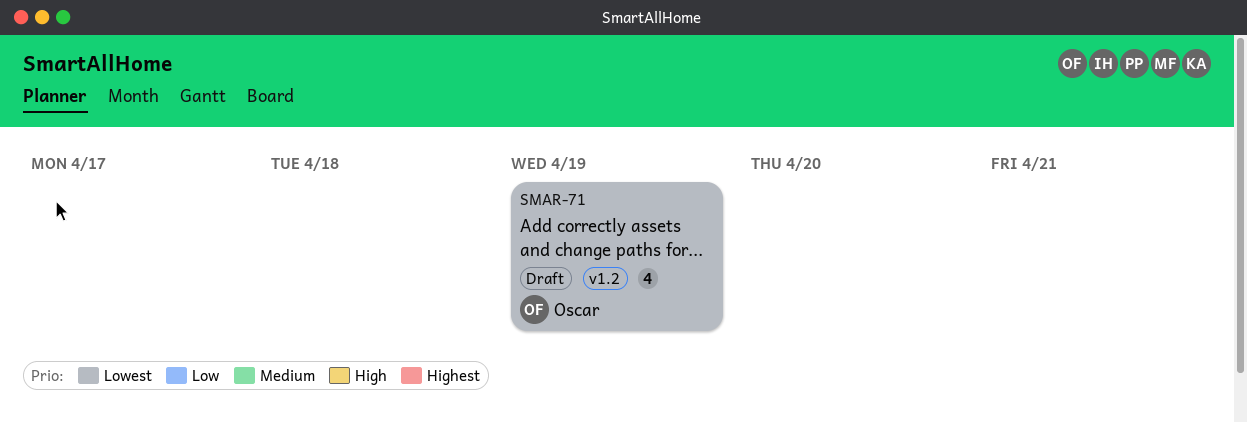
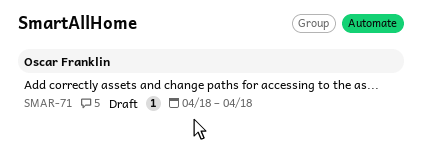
SMAR-71, estimate: 4 -> 1
SMAR-71, due: Apr 19 -> Apr 18

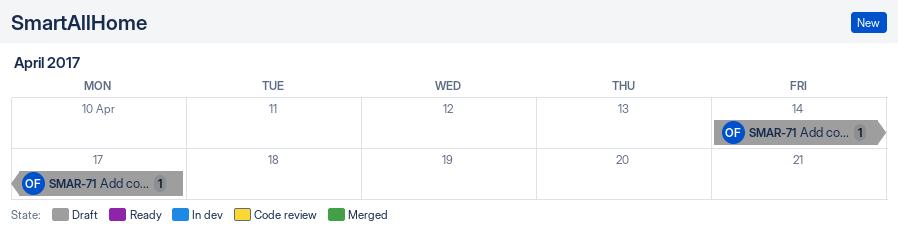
SMAR-71, start: Apr 18 -> Apr 14
SMAR-71, due: Apr 18 -> Apr 17

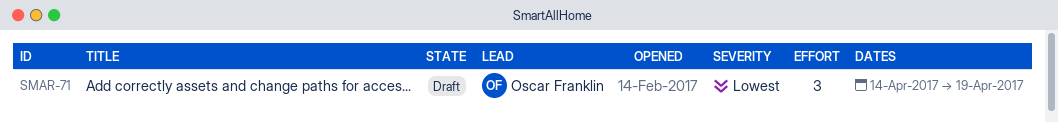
SMAR-71, estimate: 1 -> 3
SMAR-71, due: Apr 17 -> Apr 19

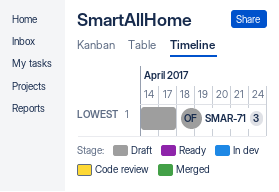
SMAR-71, due: Apr 19 -> Apr 17

